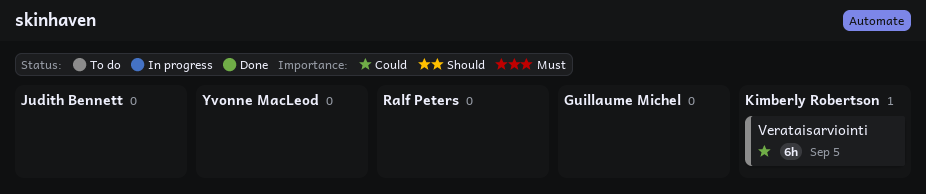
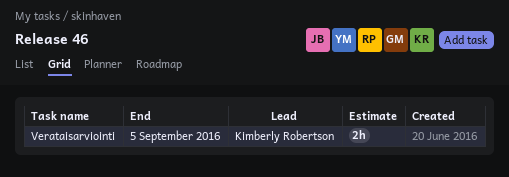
Verataisarviointi, estimate: 6h -> 2h

